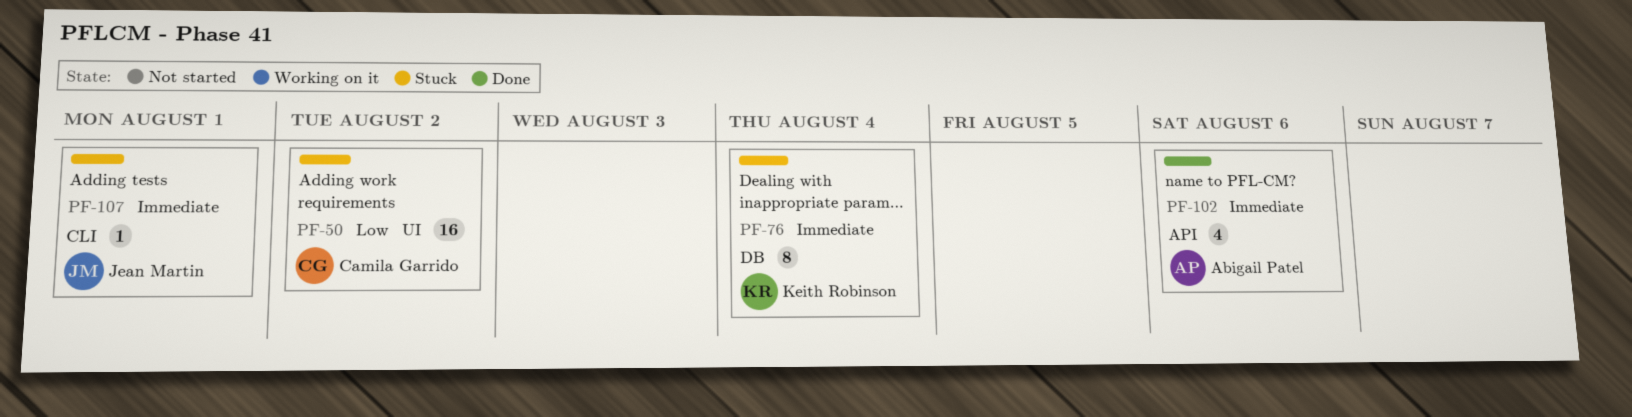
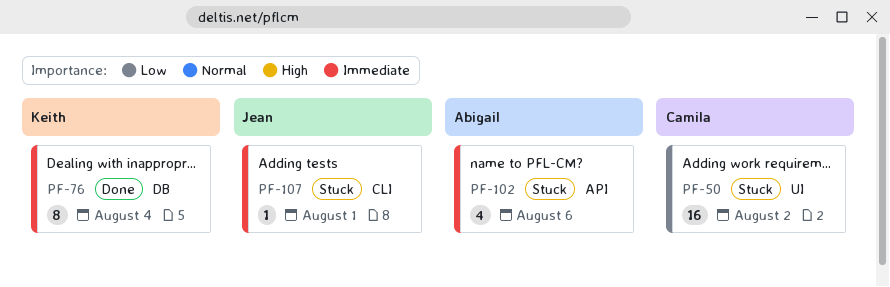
PF-76, status: Stuck -> Done
PF-102, status: Done -> Stuck

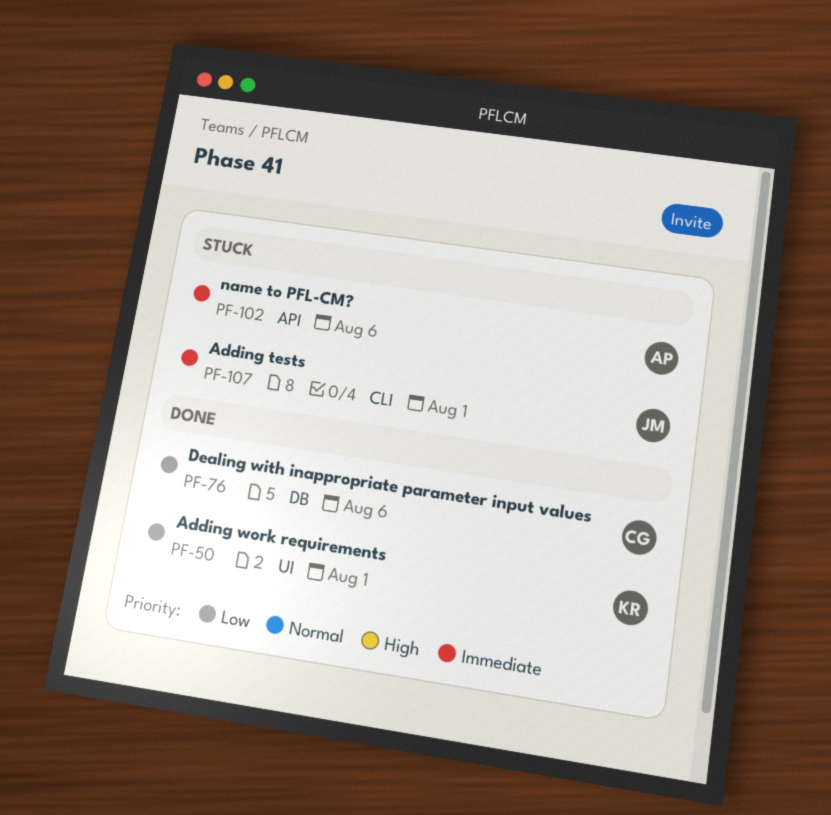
PF-50, status: Stuck -> Done
PF-50, owner: Camila -> Keith
PF-50, due: Aug 2 -> Aug 1
PF-76, owner: Keith -> Camila
PF-76, priority: Immediate -> Low
PF-76, due: Aug 4 -> Aug 6

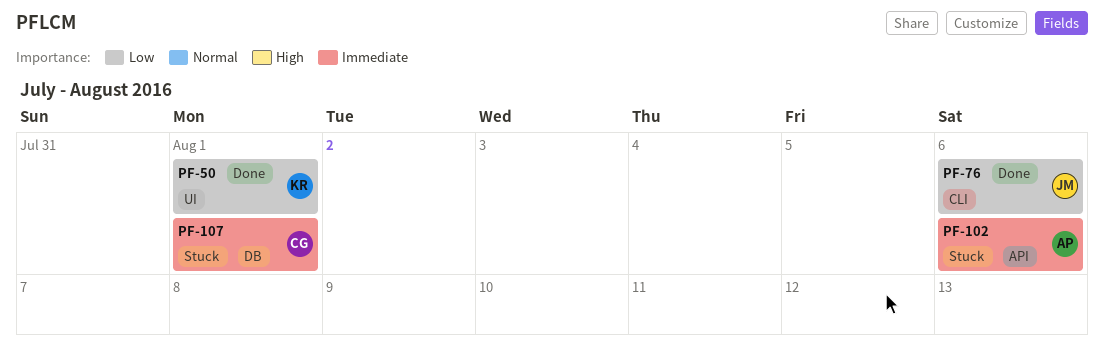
PF-76, owner: CG -> JM
PF-76, label: DB -> CLI
PF-107, owner: JM -> CG
PF-107, label: CLI -> DB

